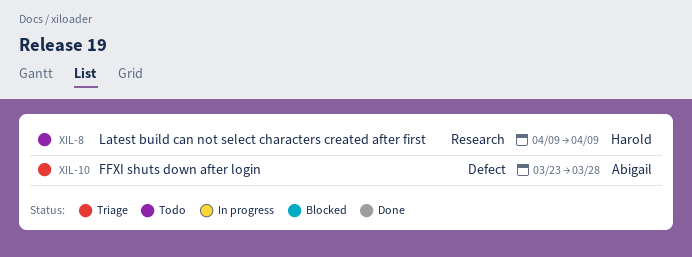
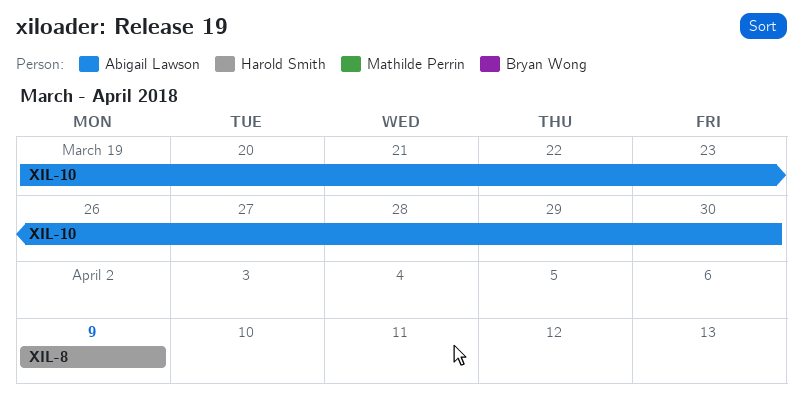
XIL-10, start: Mar 23 -> Mar 19
XIL-10, due: Mar 28 -> Mar 30

